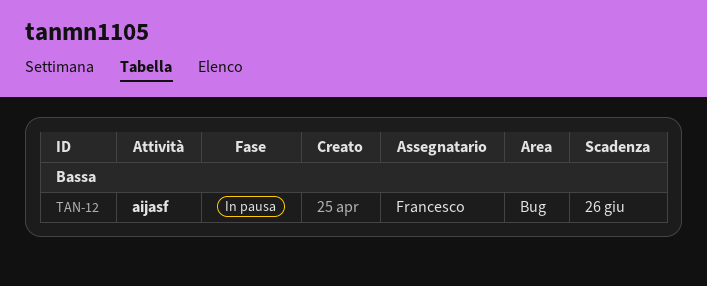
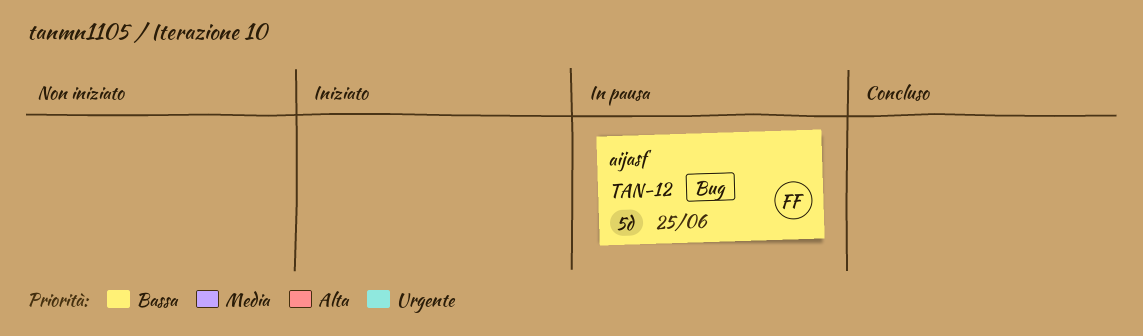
TAN-12, due: Jun 26 -> Jun 25

